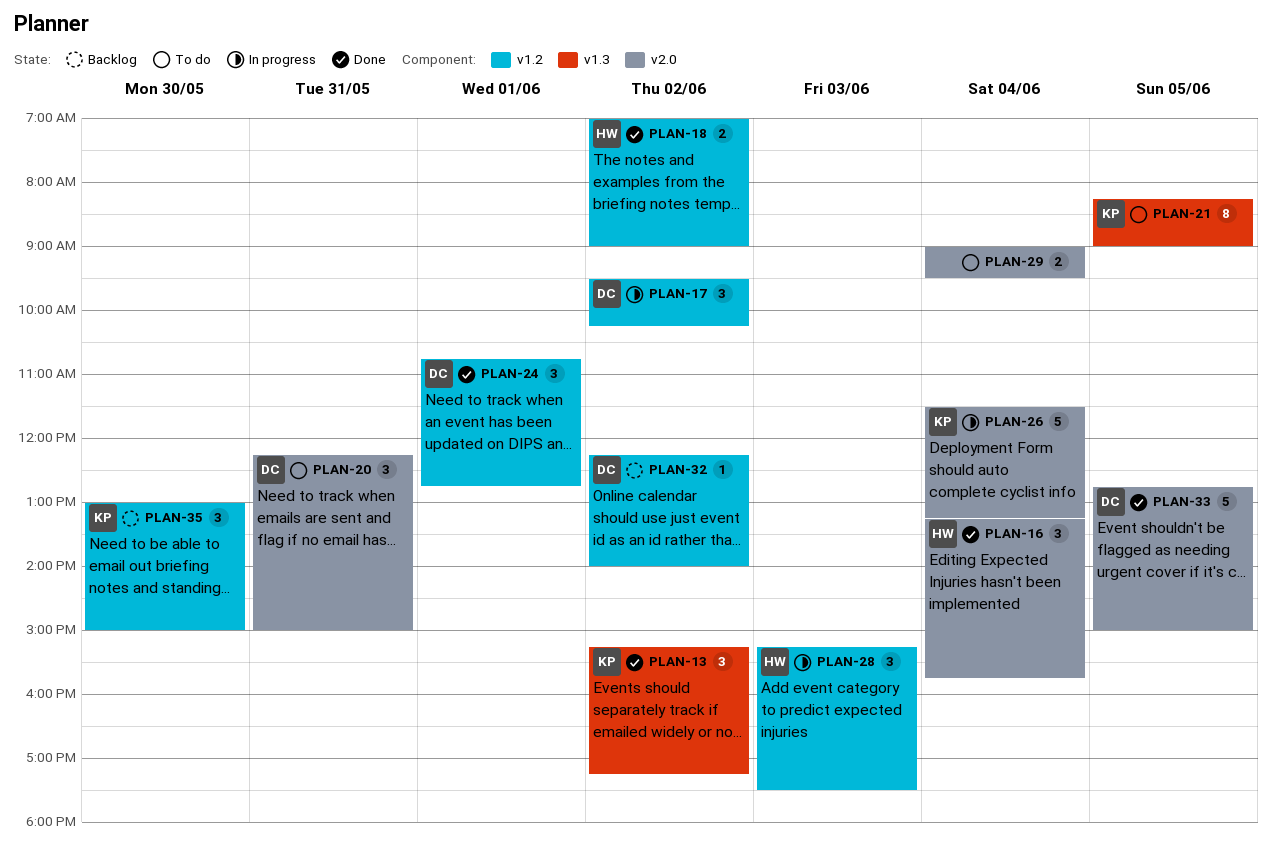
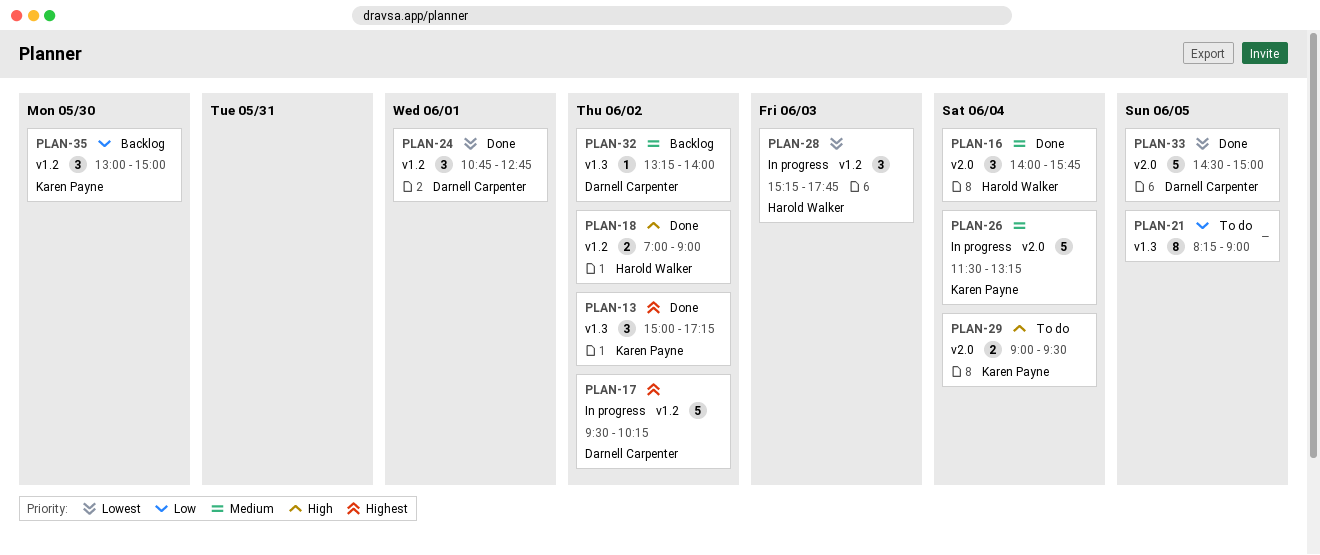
PLAN-13, begins: 15:15 -> 15:00
PLAN-16, begins: 13:15 -> 14:00
PLAN-17, estimate: 3 -> 5
PLAN-20: present -> none
PLAN-21, owner: Karen Payne -> none
PLAN-28, ends: 17:30 -> 17:45
PLAN-29, owner: none -> Karen Payne
PLAN-32, label: v1.2 -> v1.3
PLAN-32, begins: 12:15 -> 13:15
PLAN-33, begins: 12:45 -> 14:30

